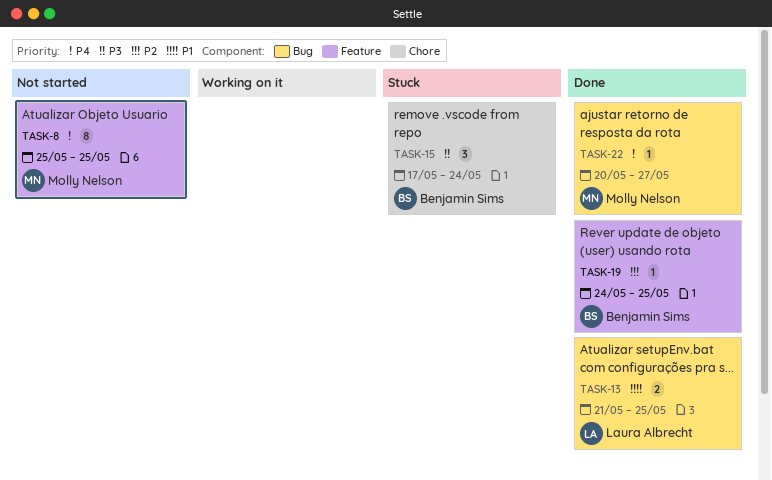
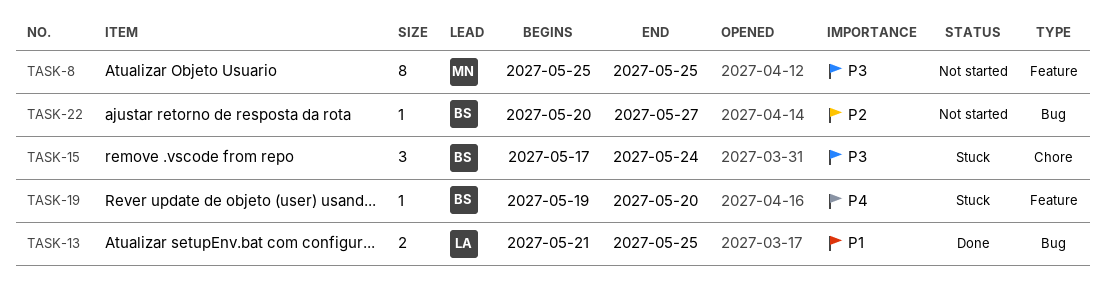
TASK-8, priority: P4 -> P3
TASK-19, status: Done -> Stuck
TASK-19, priority: P2 -> P4
TASK-19, start: May 24 -> May 19
TASK-19, due: May 25 -> May 20
TASK-22, status: Done -> Not started
TASK-22, owner: Molly Nelson -> Benjamin Sims
TASK-22, priority: P4 -> P2

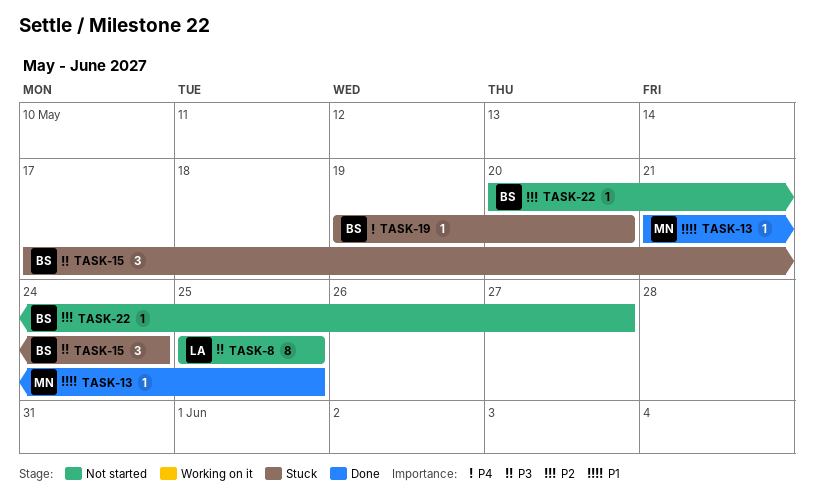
TASK-8, owner: MN -> LA
TASK-13, owner: LA -> MN
TASK-13, estimate: 2 -> 1

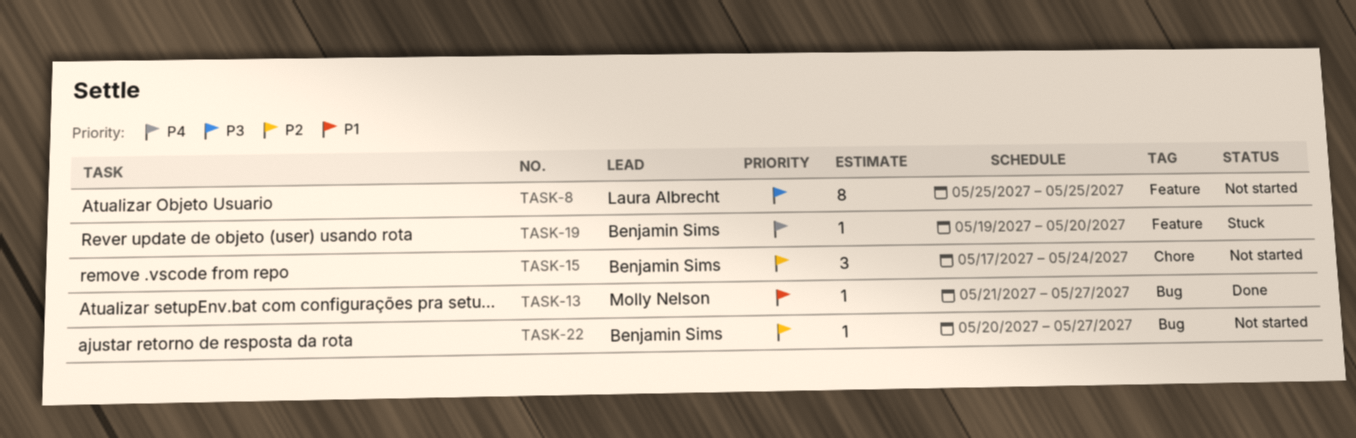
TASK-13, due: May 25 -> May 27
TASK-15, status: Stuck -> Not started
TASK-15, priority: P3 -> P2

